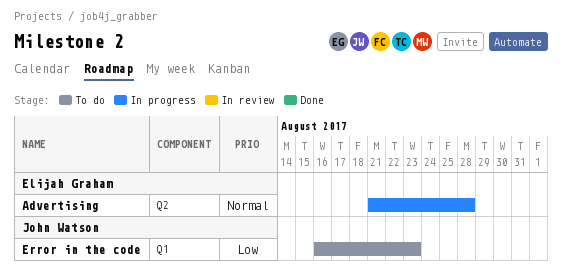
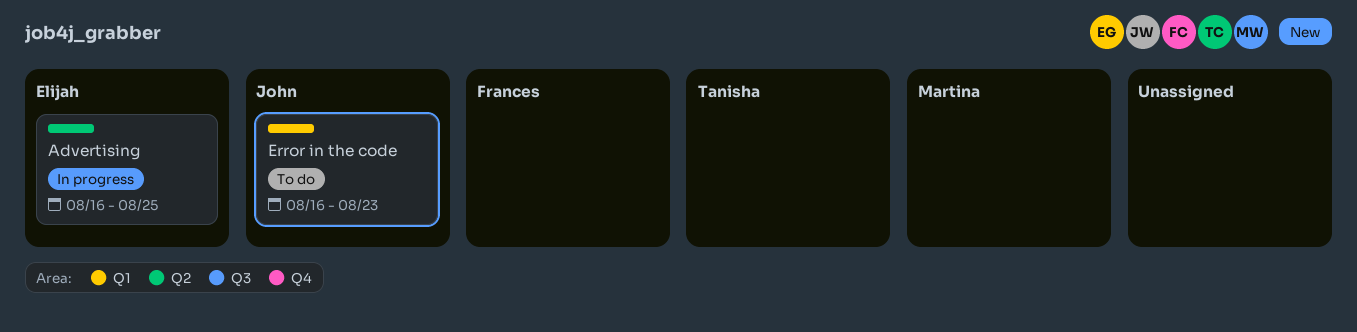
Advertising, start: Aug 21 -> Aug 16
Advertising, due: Aug 28 -> Aug 25

